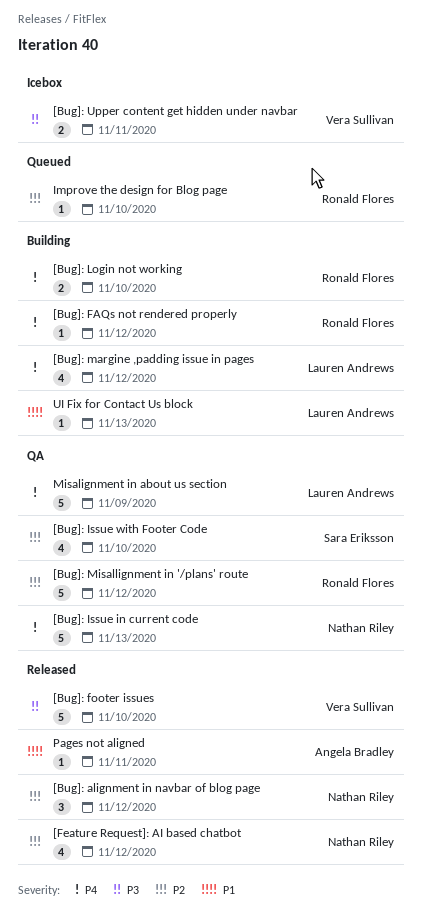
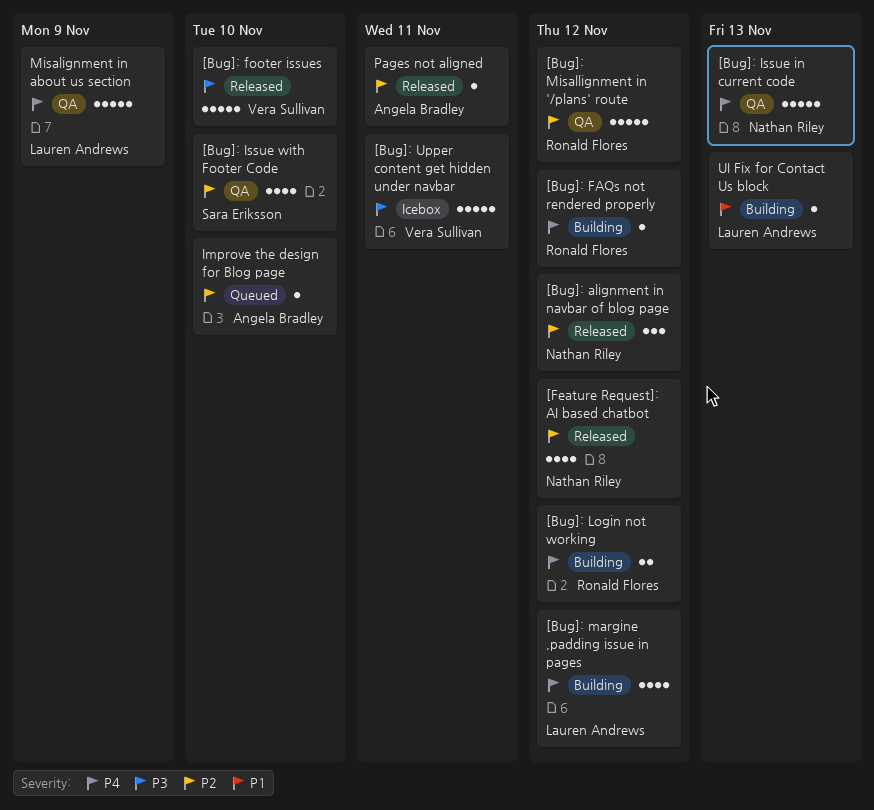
[Bug]: Login not working, due: Nov 10 -> Nov 12
[Bug]: Upper content get hidden under navbar, estimate: 2 -> 5
Improve the design for Blog page, owner: Ronald Flores -> Angela Bradley
Pages not aligned, priority: P1 -> P2

